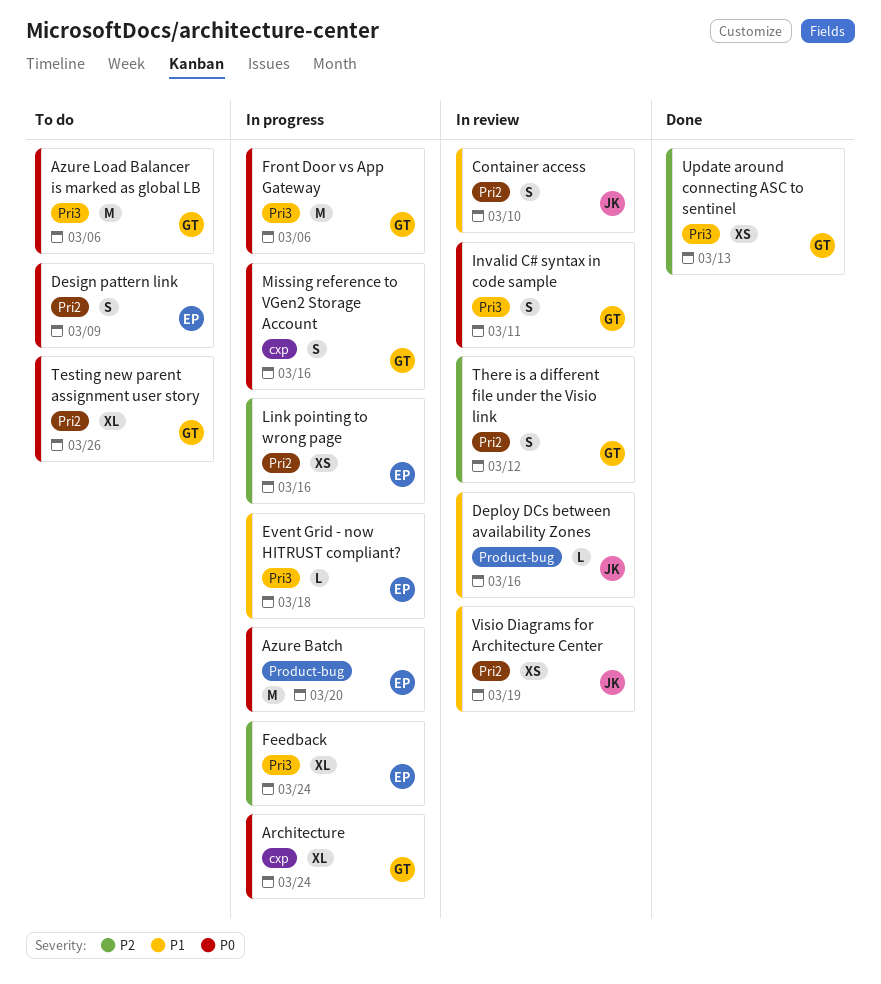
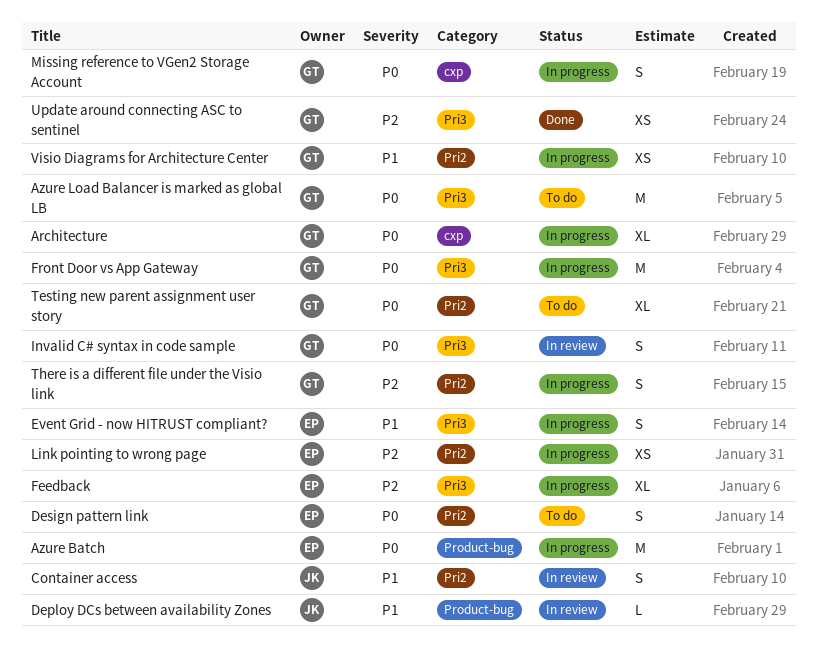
Event Grid - now HITRUST compliant?, estimate: L -> S
There is a different file under the Visio link, status: In review -> In progress
Visio Diagrams for Architecture Center, status: In review -> In progress
Visio Diagrams for Architecture Center, owner: JK -> GT

